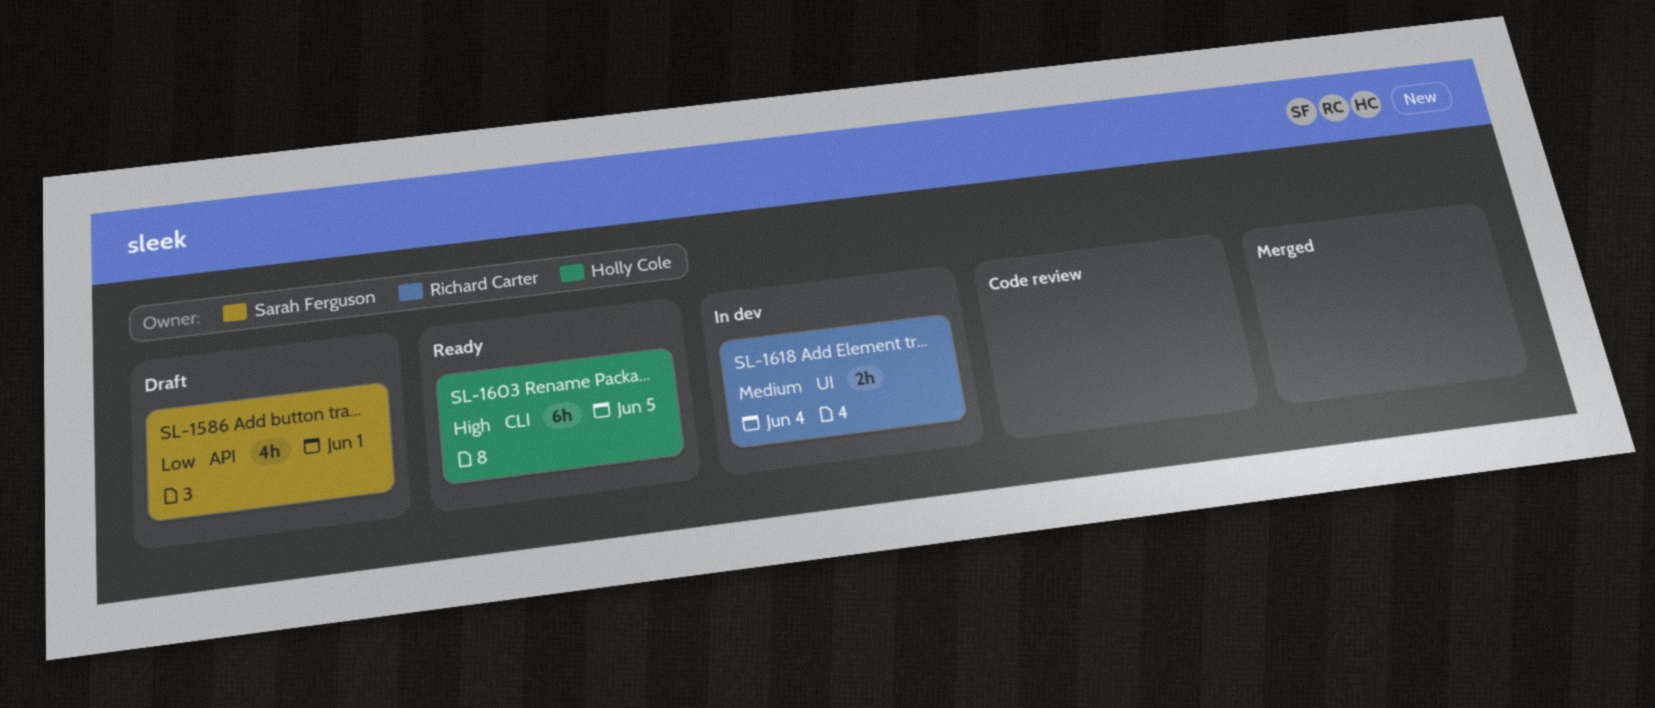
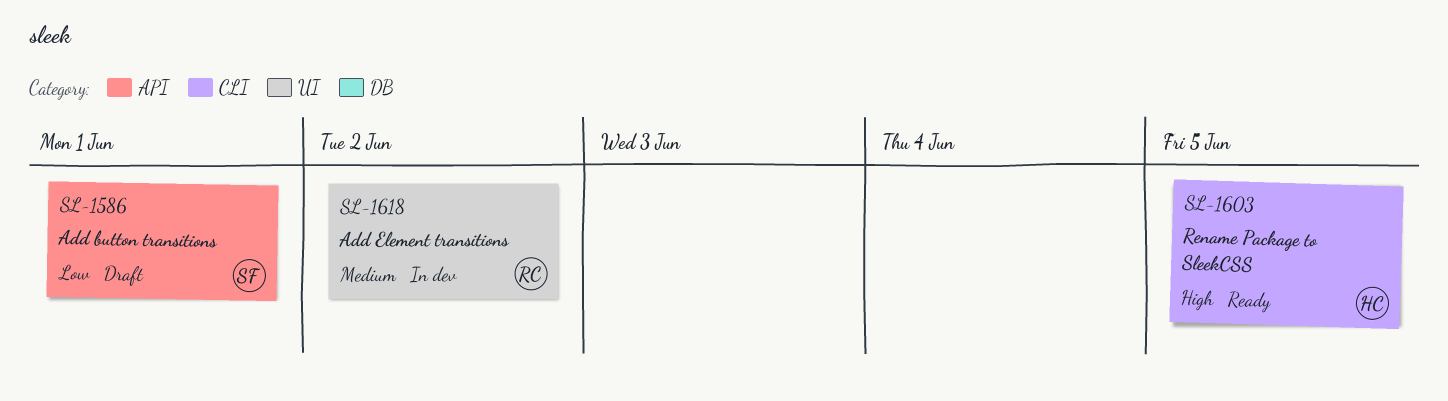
SL-1618, due: Jun 4 -> Jun 2

